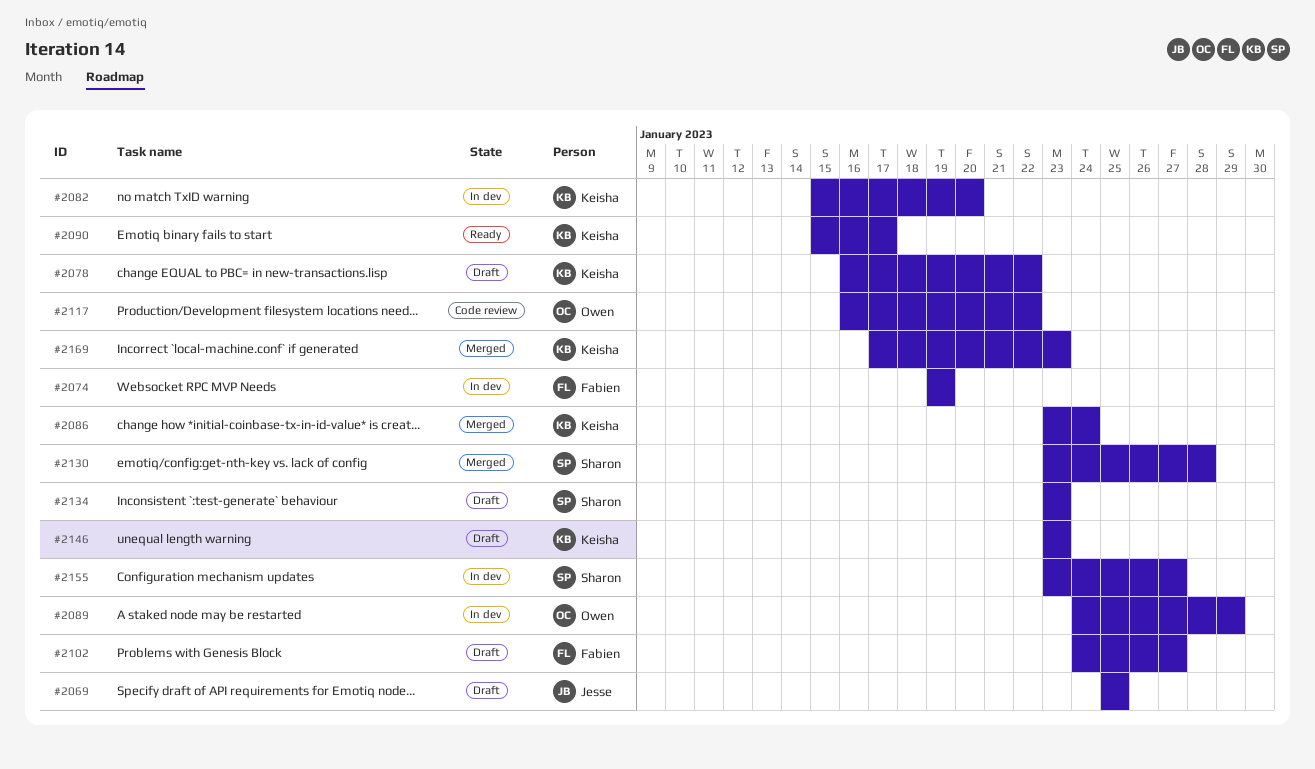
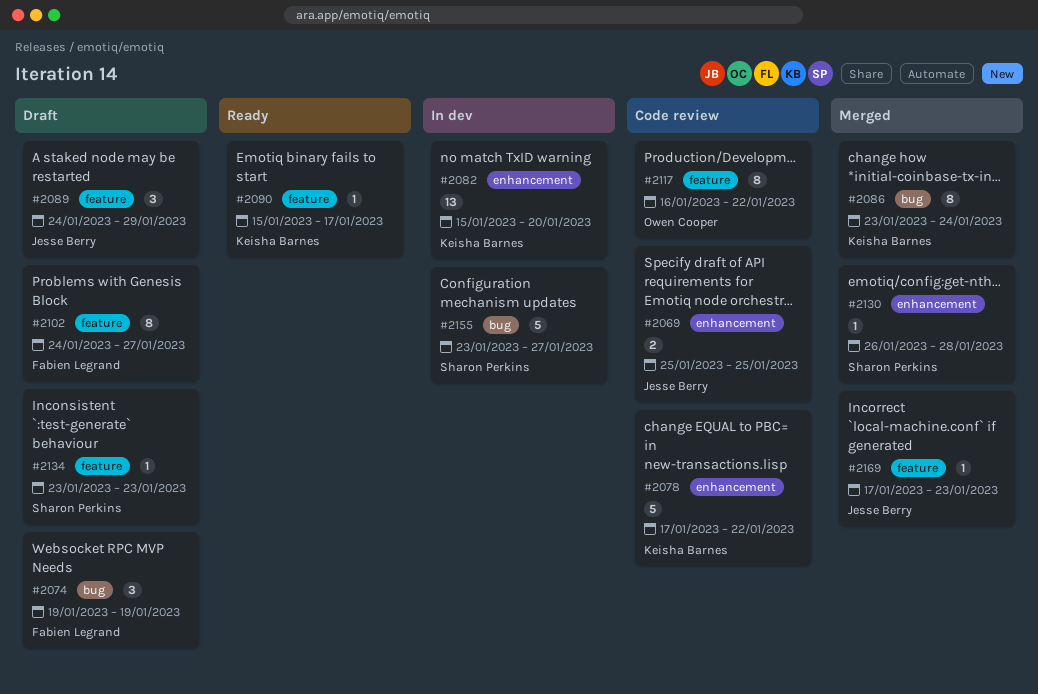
#2069, status: Draft -> Code review
#2074, status: In dev -> Draft
#2078, status: Draft -> Code review
#2078, start: Jan 16 -> Jan 17
#2089, status: In dev -> Draft
#2089, owner: Owen Cooper -> Jesse Berry
#2130, start: Jan 23 -> Jan 26
#2146: present -> none
#2169, owner: Keisha Barnes -> Jesse Berry

